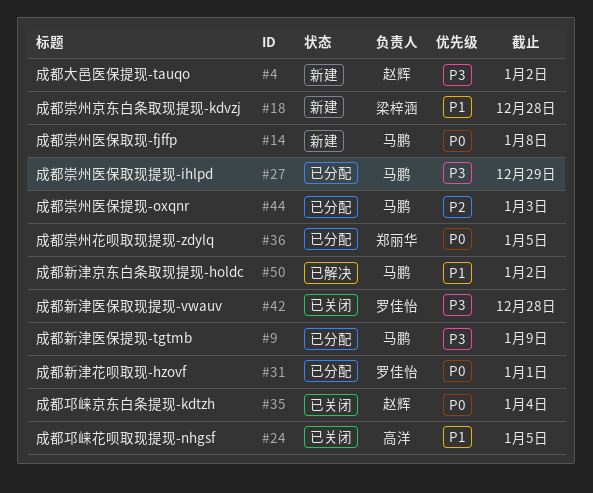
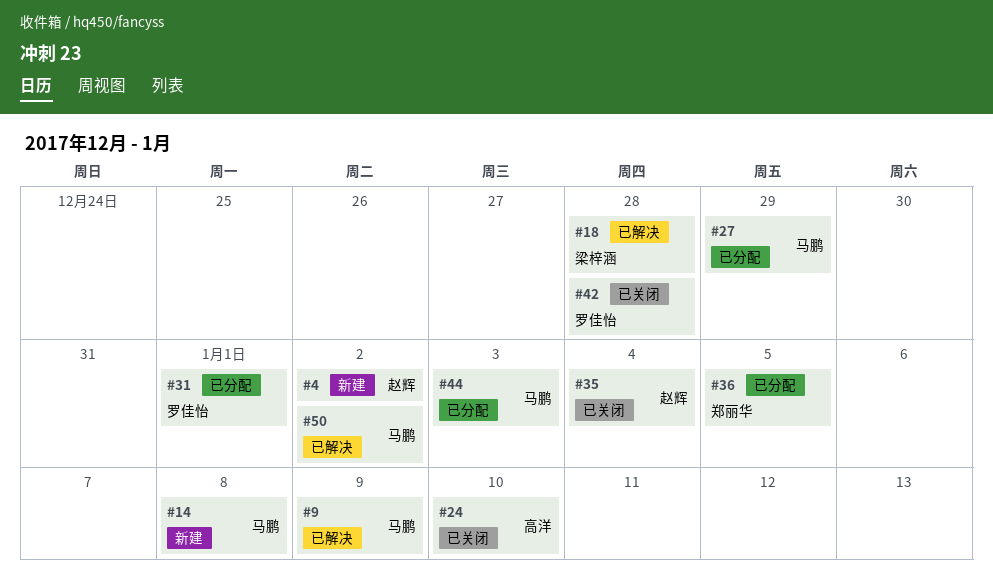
#9, status: 已分配 -> 已解决
#18, status: 新建 -> 已解决
#24, due: Jan 5 -> Jan 10

